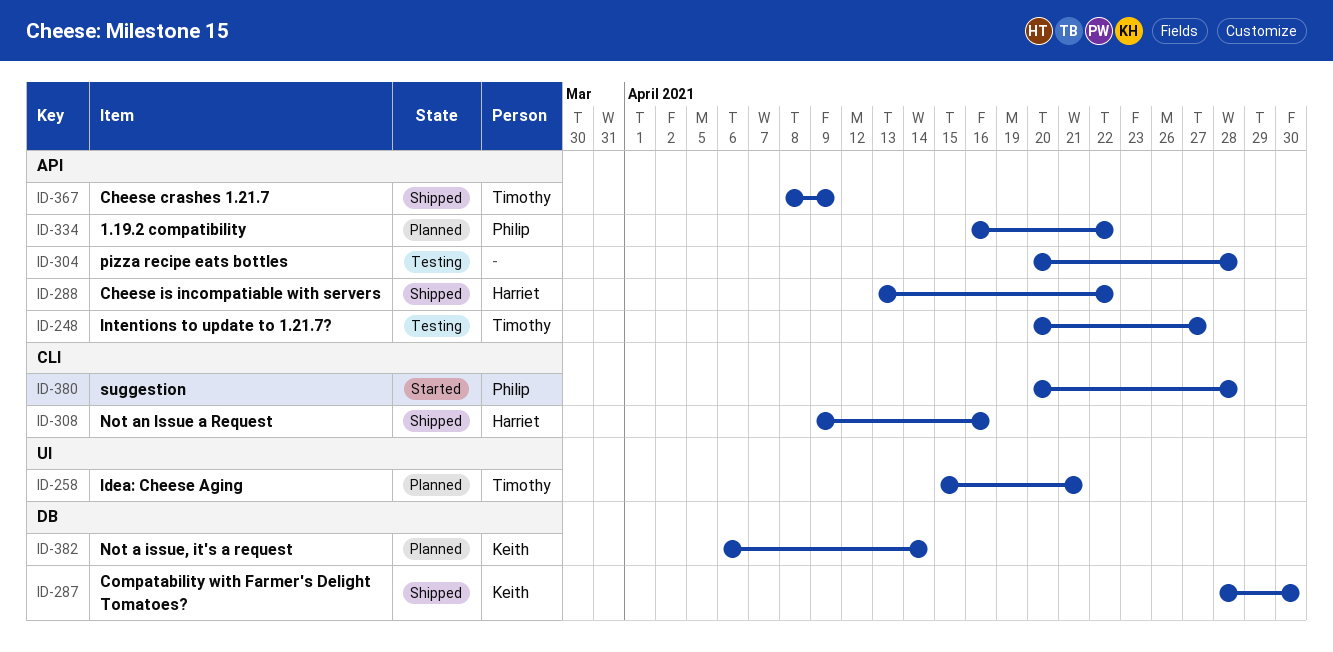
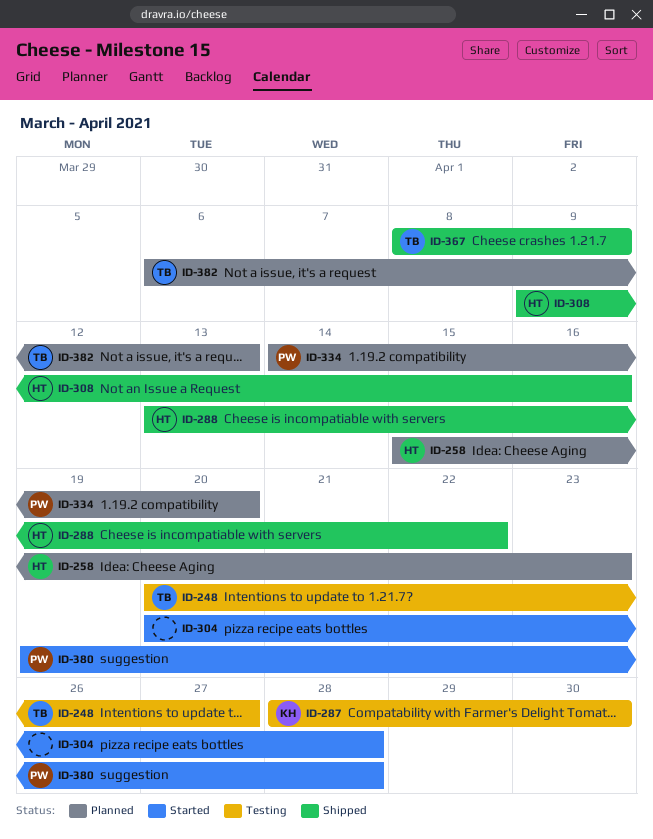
ID-258, owner: Timothy -> Harriet
ID-258, due: Apr 21 -> Apr 23
ID-287, status: Shipped -> Testing
ID-304, status: Testing -> Started
ID-334, start: Apr 16 -> Apr 14
ID-334, due: Apr 22 -> Apr 20
ID-380, start: Apr 20 -> Apr 19
ID-382, owner: Keith -> Timothy
ID-382, due: Apr 14 -> Apr 13

